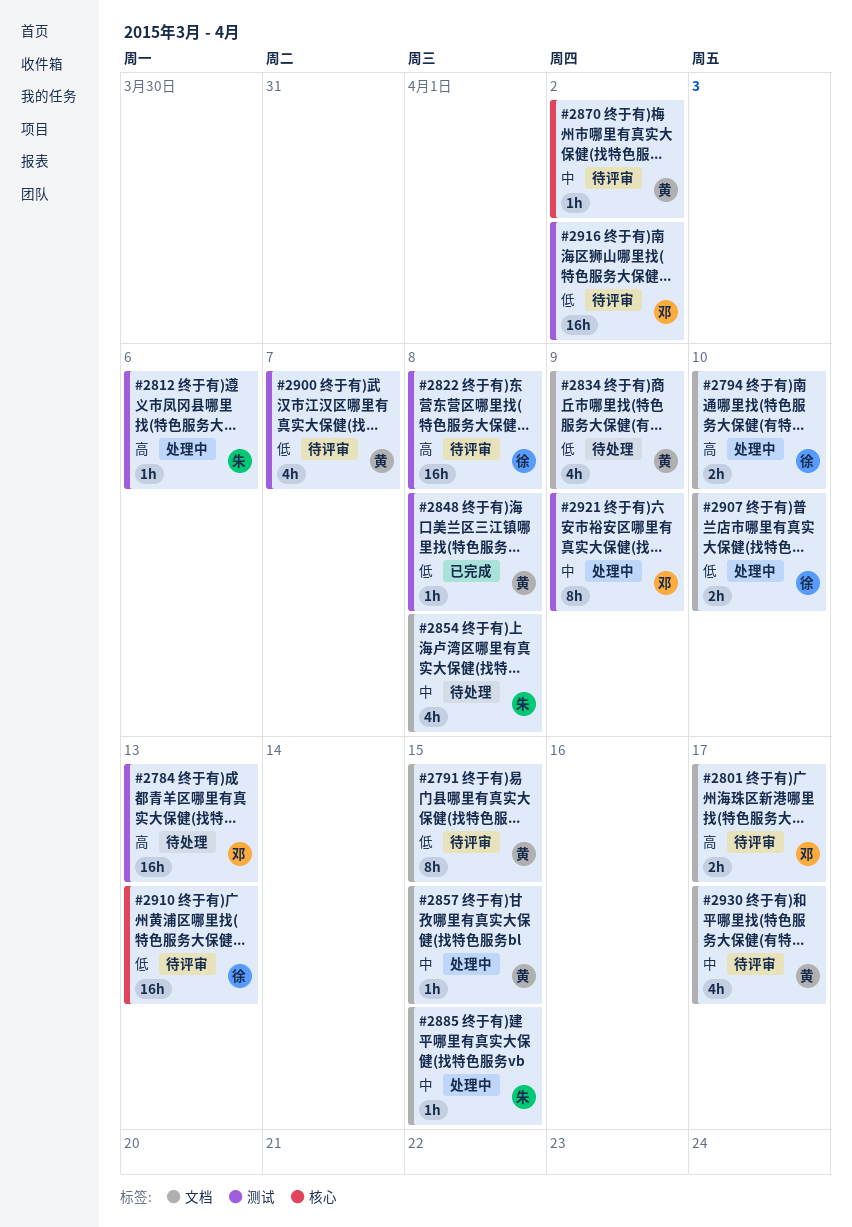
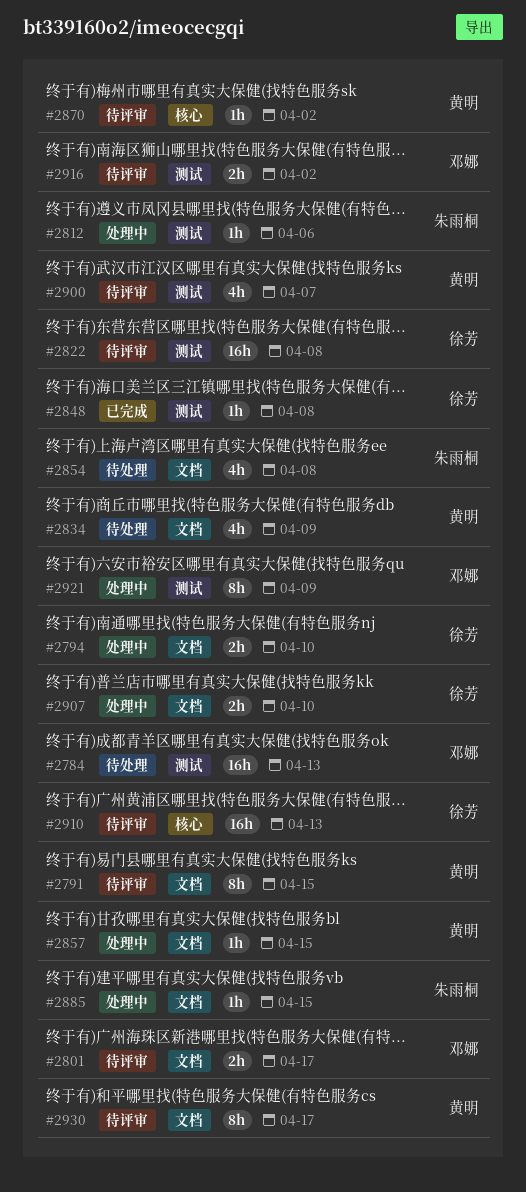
#2848, owner: 黄明 -> 徐芳
#2916, estimate: 16h -> 2h
#2930, estimate: 4h -> 8h

